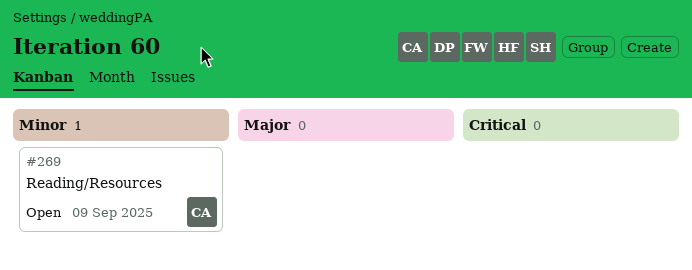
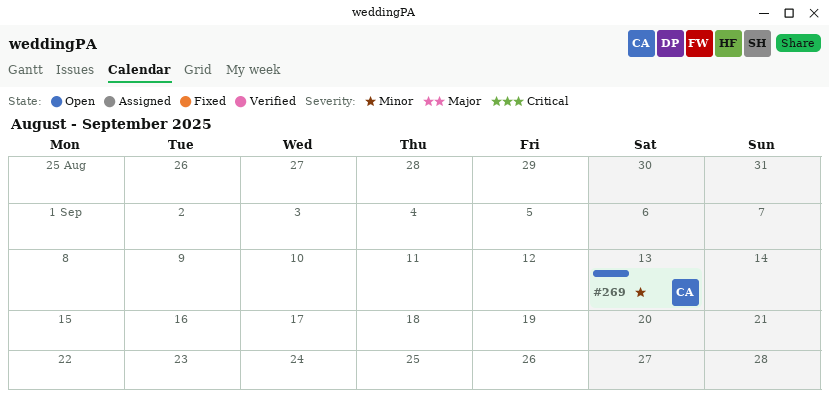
#269, due: Sep 9 -> Sep 13

